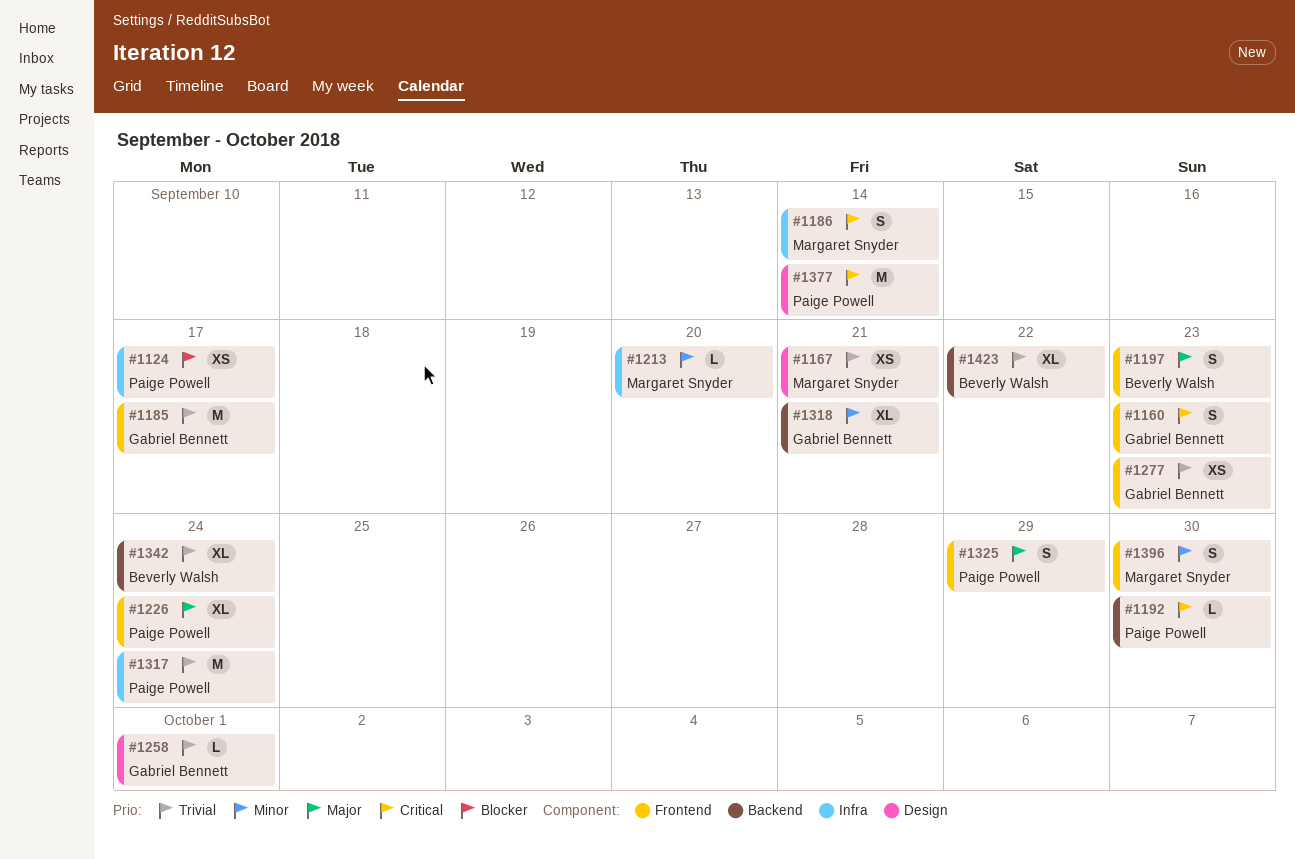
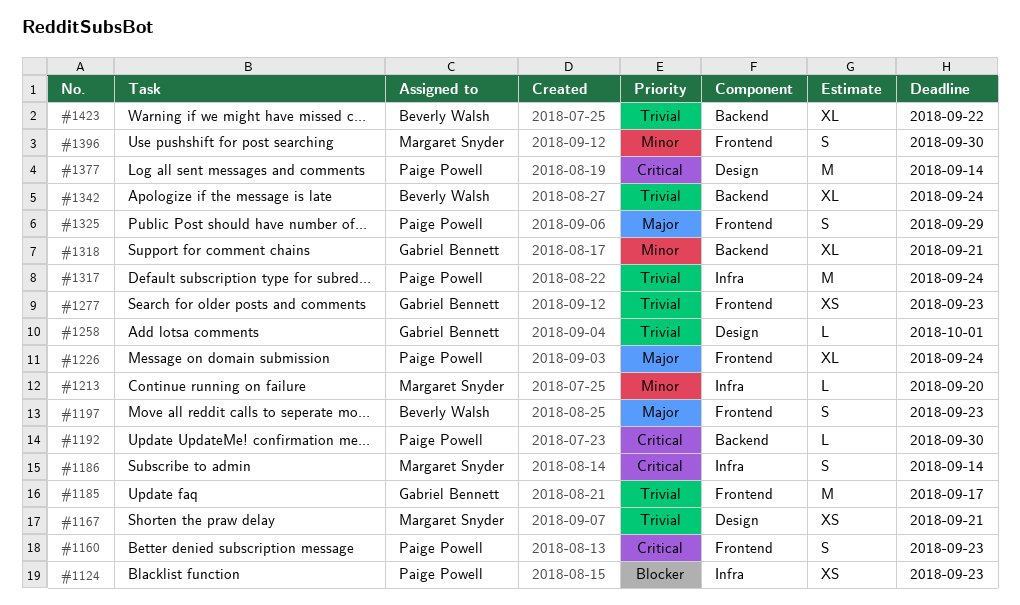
#1124, due: Sep 17 -> Sep 23
#1160, owner: Gabriel Bennett -> Paige Powell

